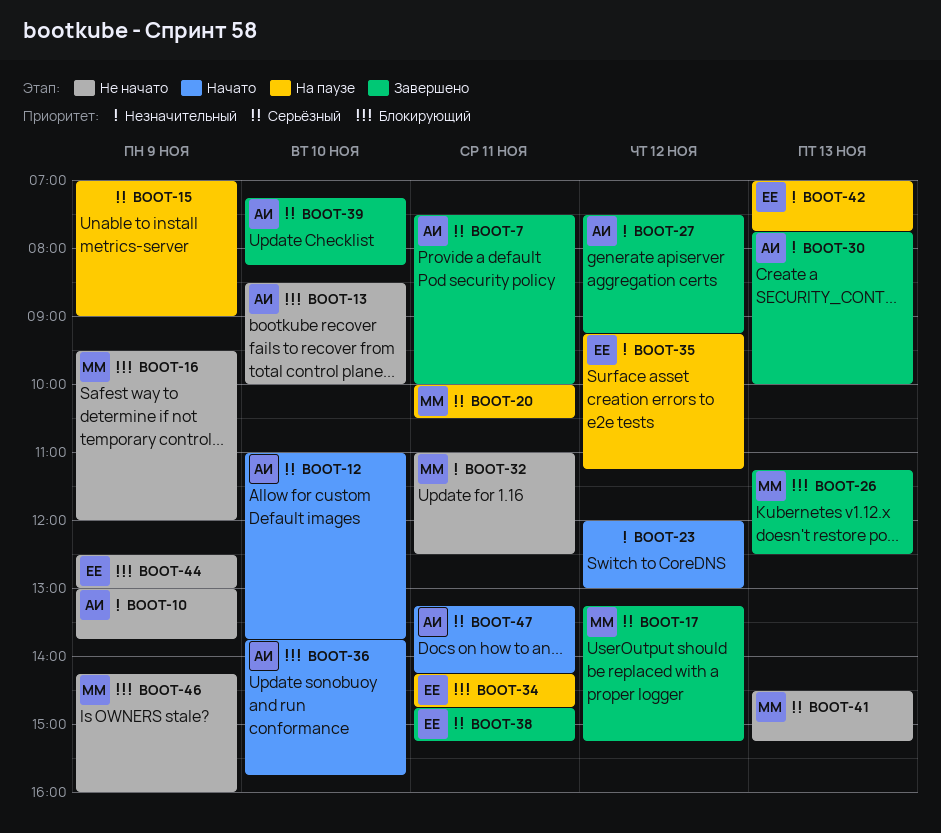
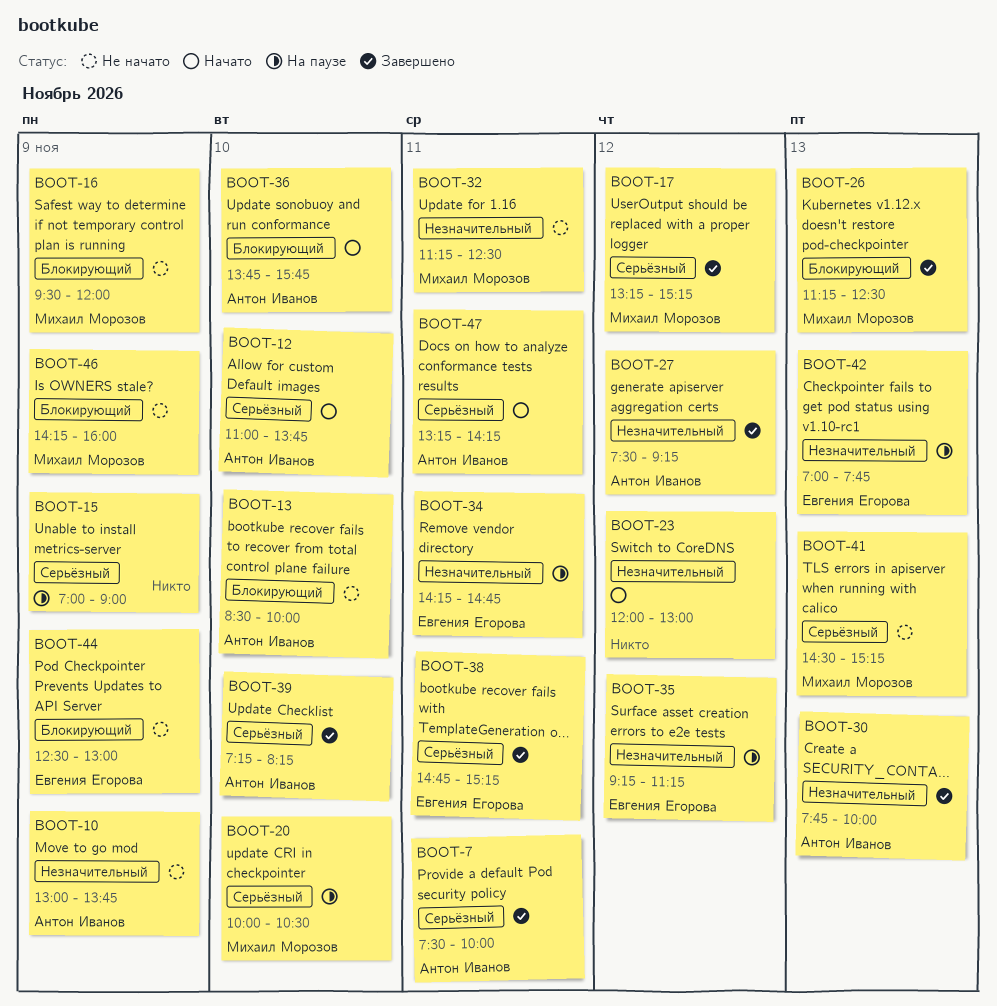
BOOT-20, day: Nov 11 -> Nov 10
BOOT-32, begins: 11:00 -> 11:15
BOOT-34, priority: Блокирующий -> Незначительный

